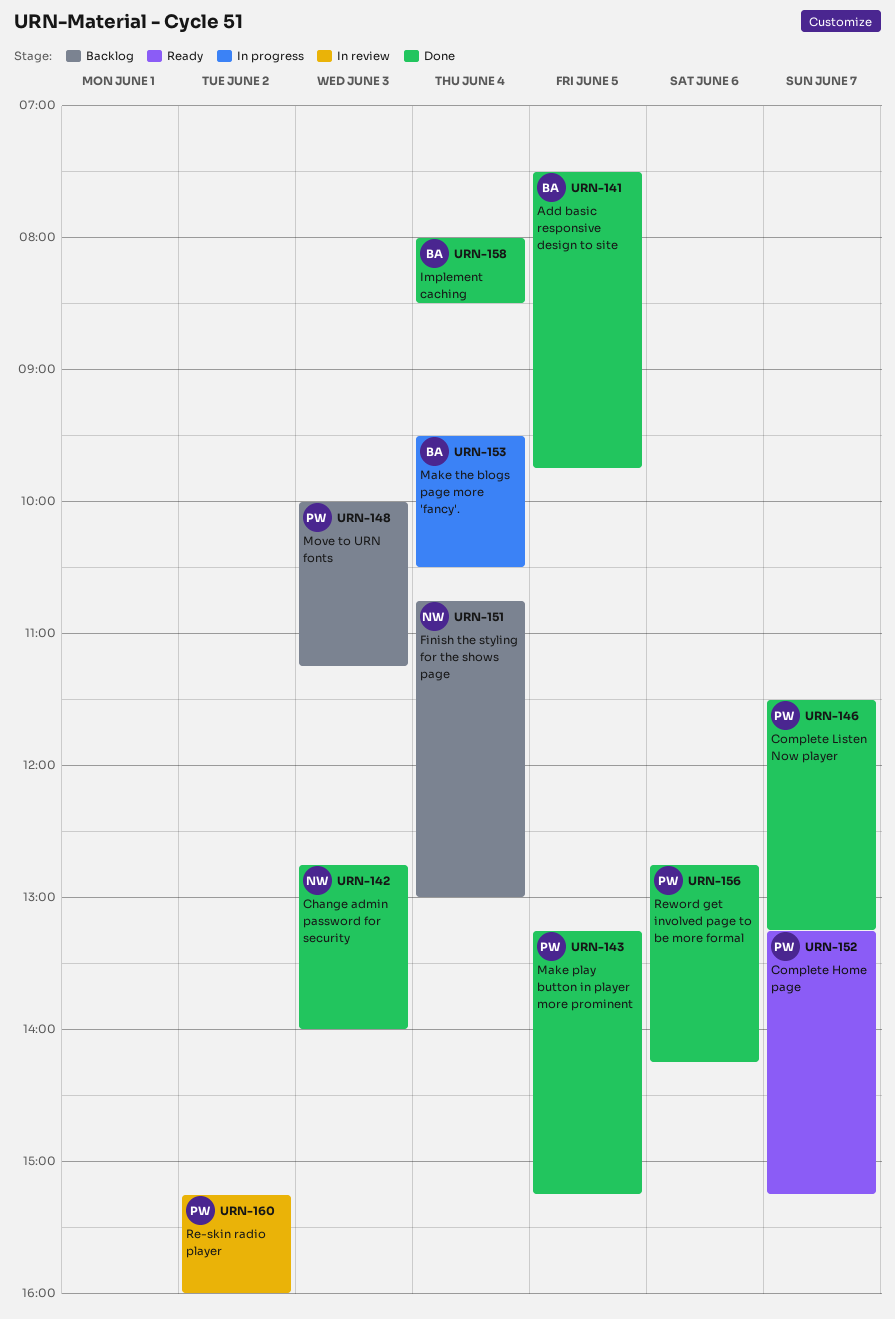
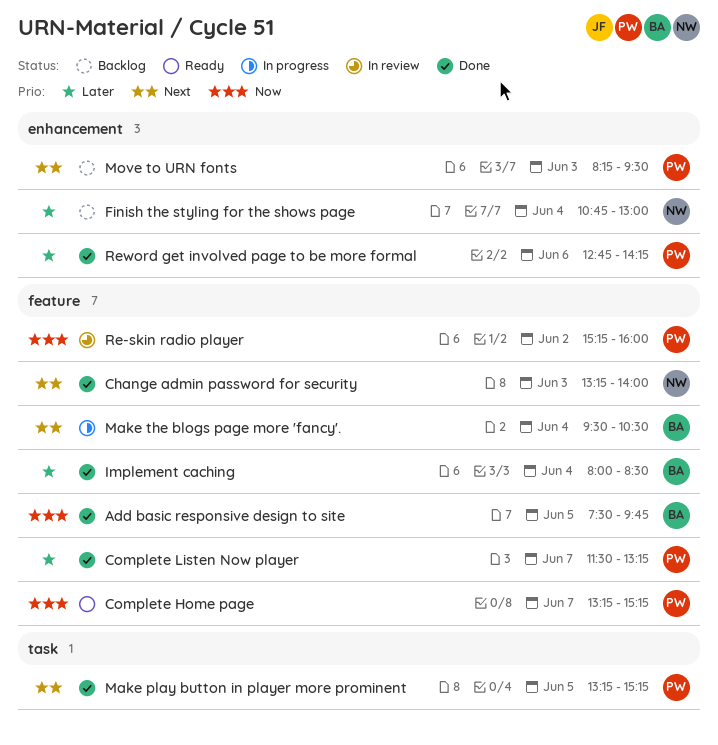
Change admin password for security, begins: 12:45 -> 13:15
Move to URN fonts, begins: 10:00 -> 08:15
Move to URN fonts, ends: 11:15 -> 09:30

